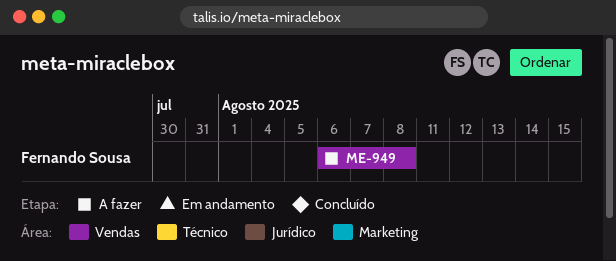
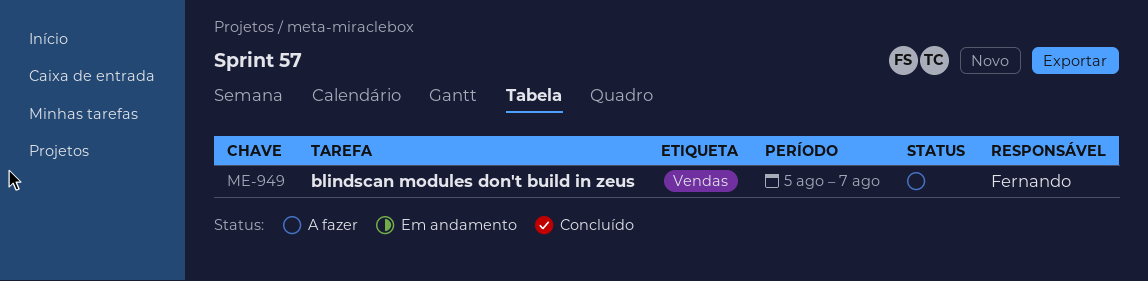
ME-949, start: Aug 6 -> Aug 5
ME-949, due: Aug 8 -> Aug 7

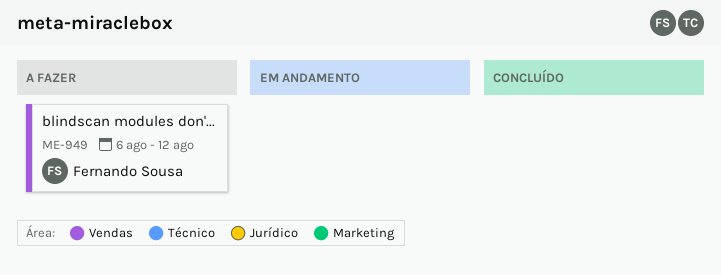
ME-949, start: Aug 5 -> Aug 6
ME-949, due: Aug 7 -> Aug 12

